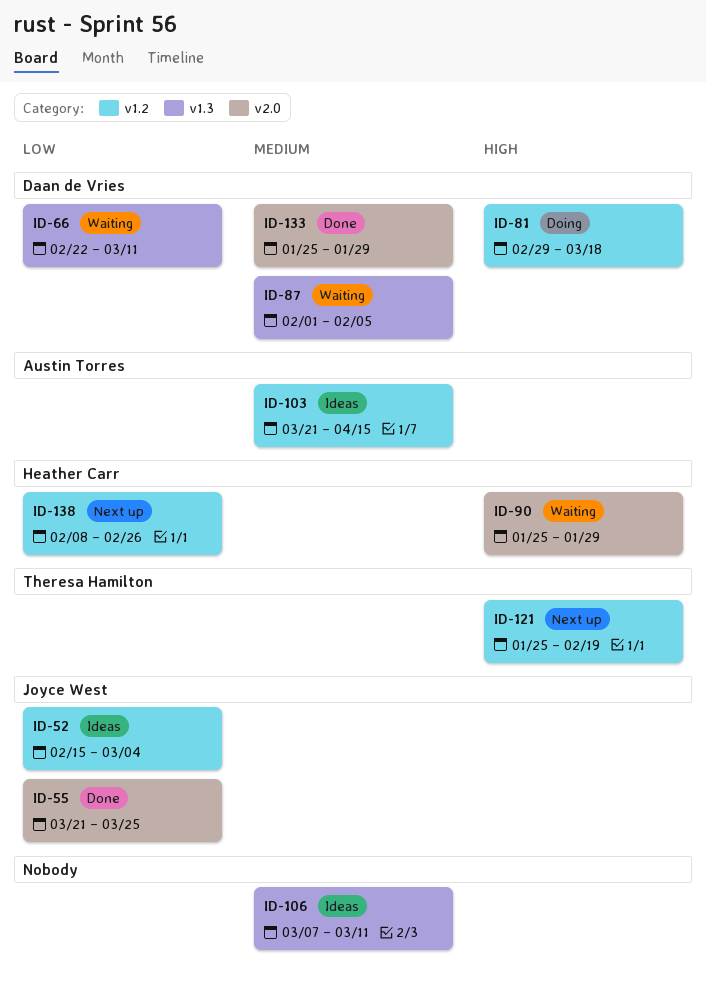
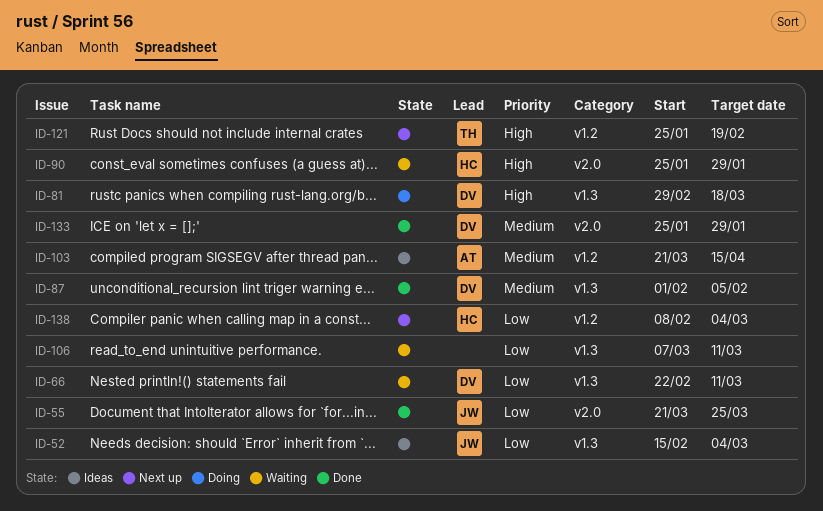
ID-52, label: v1.2 -> v1.3
ID-81, label: v1.2 -> v1.3
ID-87, status: Waiting -> Done
ID-106, status: Ideas -> Waiting
ID-106, priority: Medium -> Low
ID-138, due: Feb 26 -> Mar 4

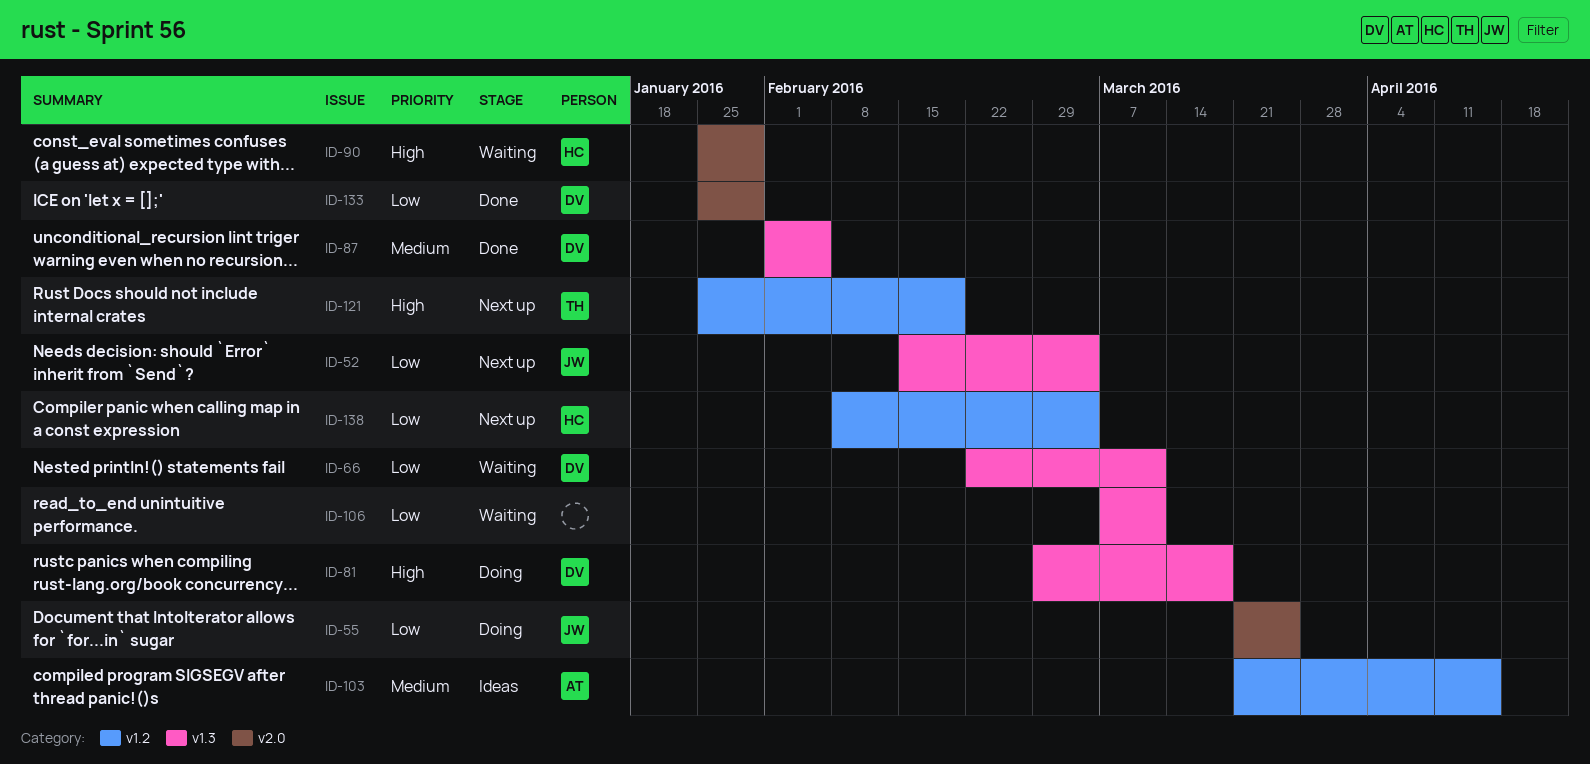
ID-52, status: Ideas -> Next up
ID-55, status: Done -> Doing
ID-133, priority: Medium -> Low

